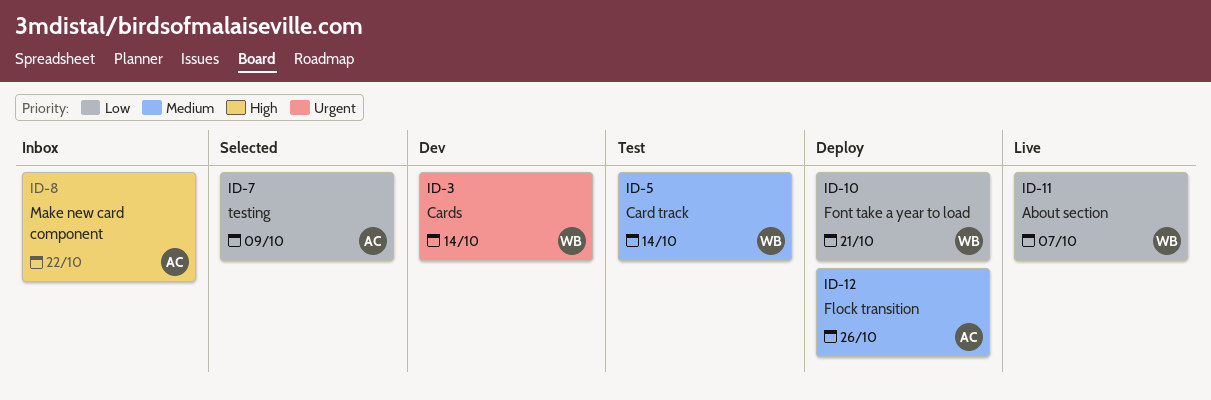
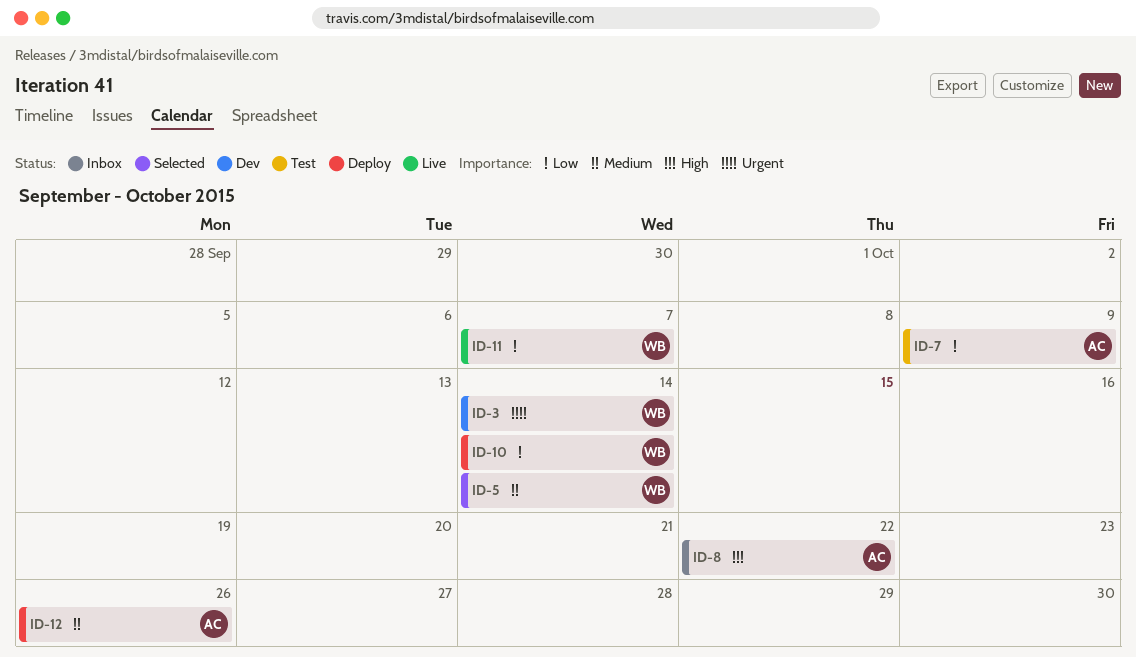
ID-5, status: Test -> Selected
ID-7, status: Selected -> Test
ID-10, due: Oct 21 -> Oct 14

